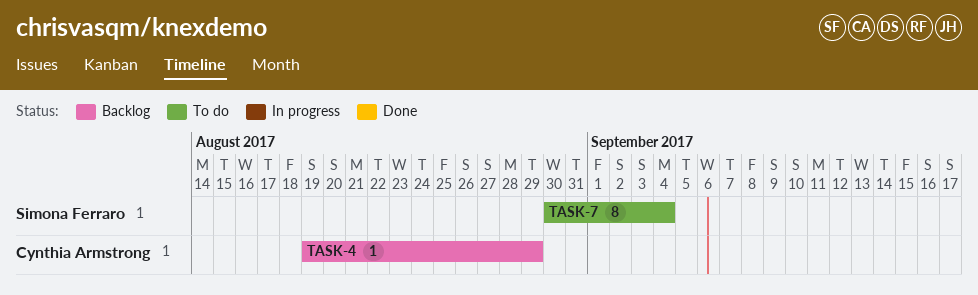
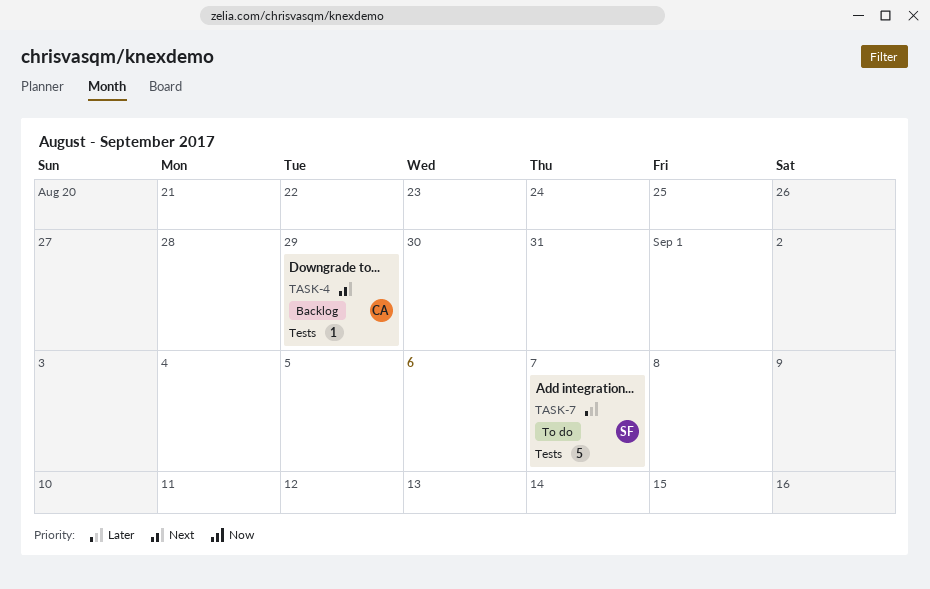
TASK-7, estimate: 8 -> 5
TASK-7, due: Sep 4 -> Sep 7

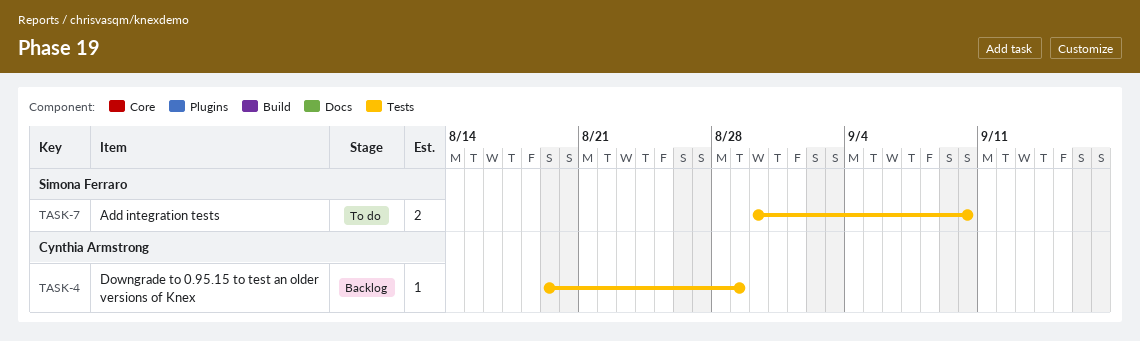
TASK-7, estimate: 5 -> 2
TASK-7, due: Sep 7 -> Sep 10

